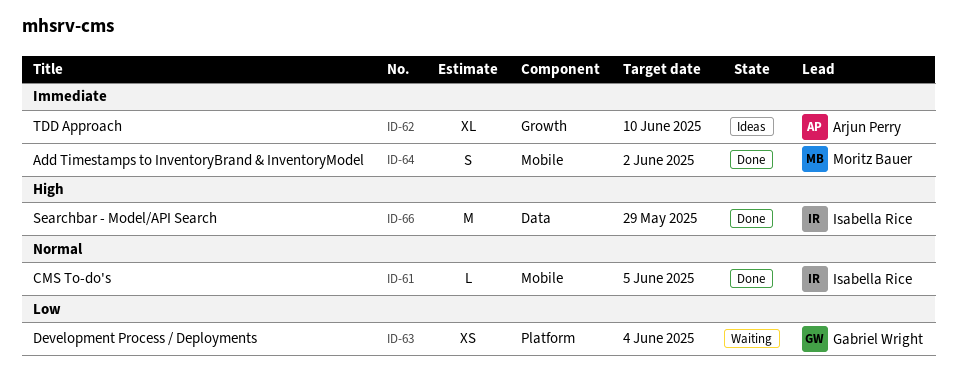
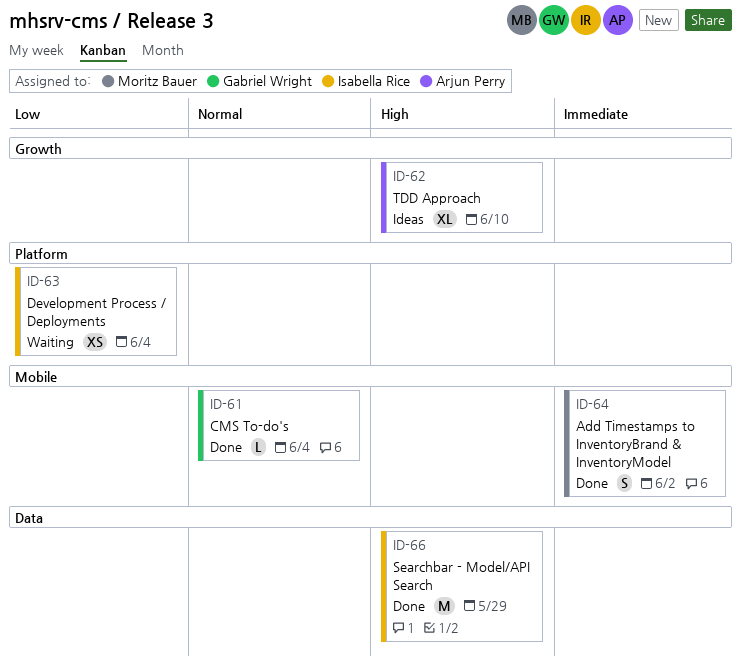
ID-61, owner: Isabella Rice -> Gabriel Wright
ID-61, due: Jun 5 -> Jun 4
ID-62, priority: Immediate -> High
ID-63, owner: Gabriel Wright -> Isabella Rice

